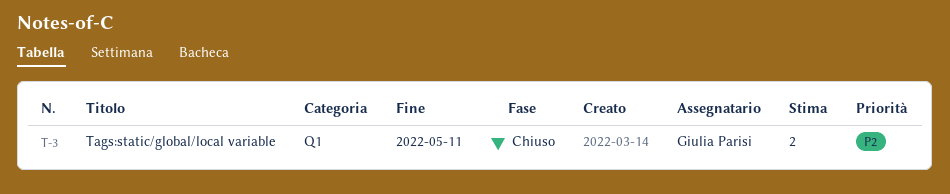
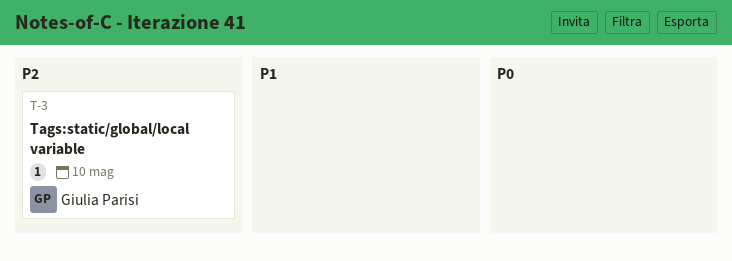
T-3, estimate: 2 -> 1
T-3, due: May 11 -> May 10

